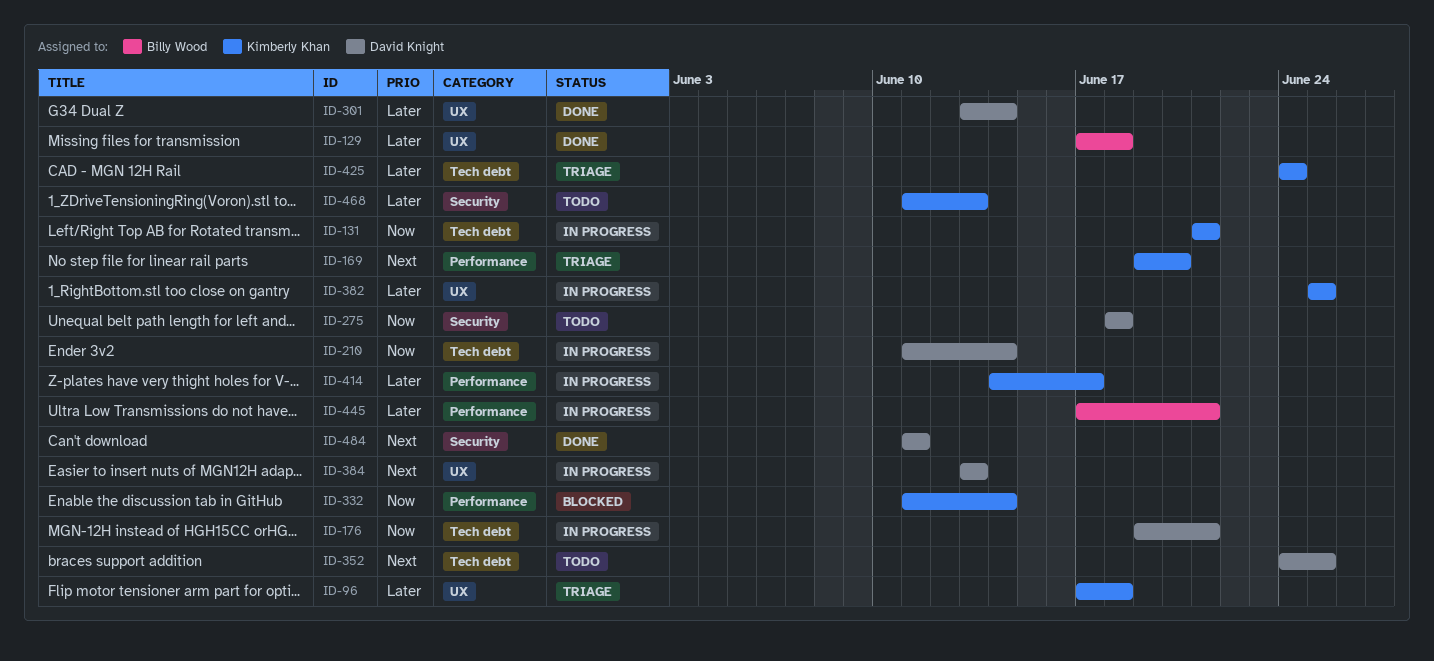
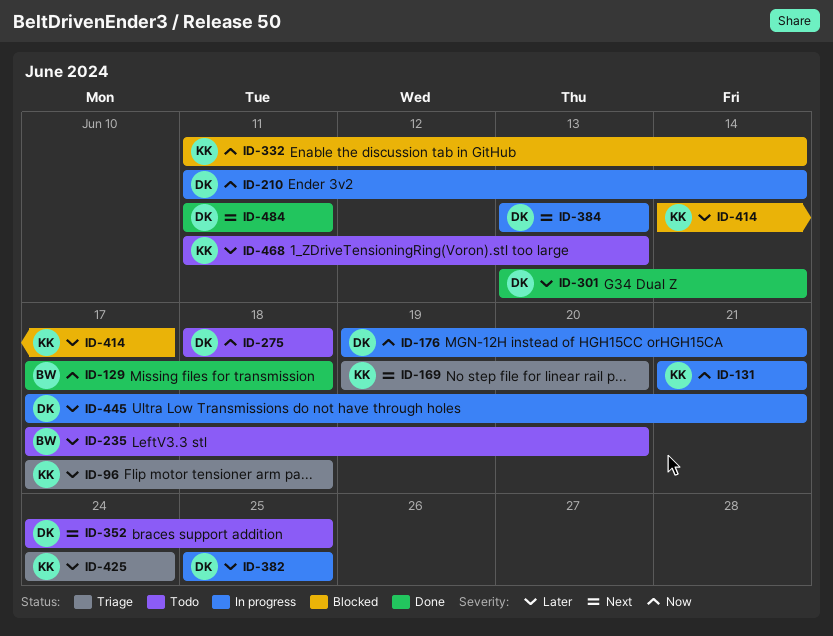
ID-129, priority: Later -> Now
ID-235: none -> present
ID-382, owner: Kimberly Khan -> David Knight
ID-414, status: In progress -> Blocked
ID-445, owner: Billy Wood -> David Knight

